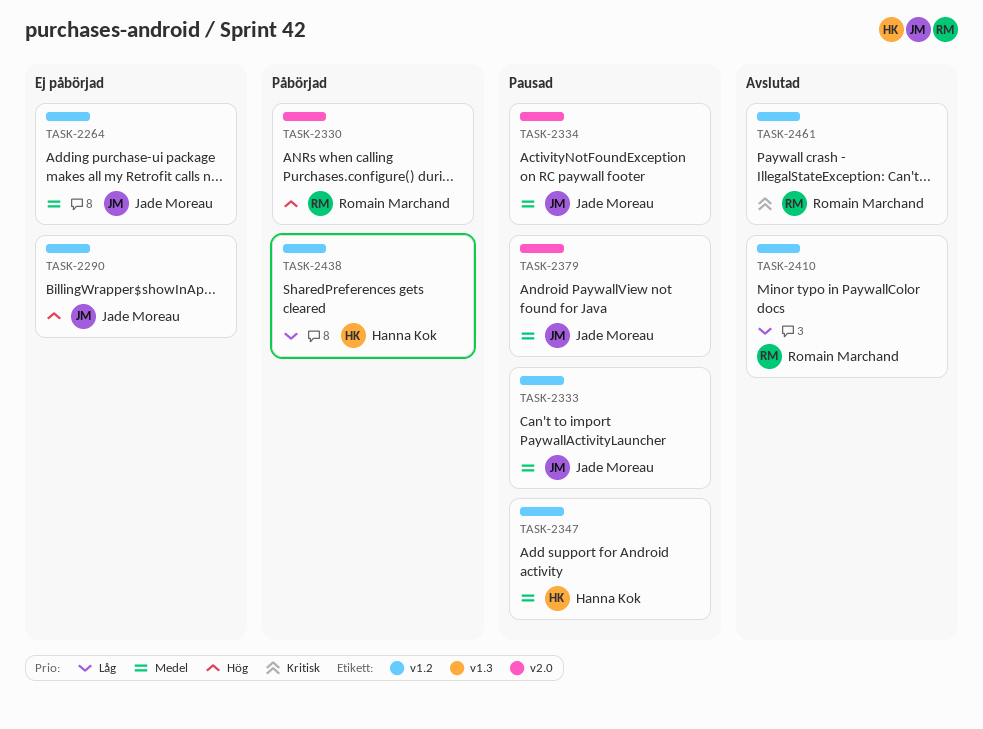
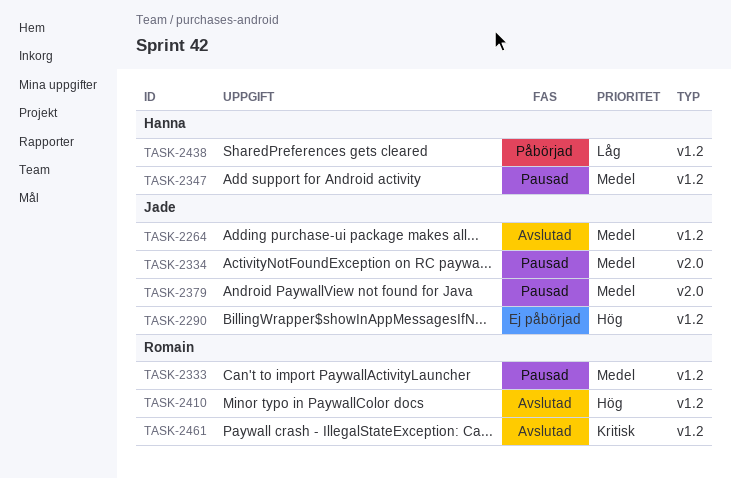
TASK-2264, status: Ej påbörjad -> Avslutad
TASK-2330: present -> none
TASK-2333, owner: Jade Moreau -> Romain Marchand
TASK-2410, priority: Låg -> Hög

